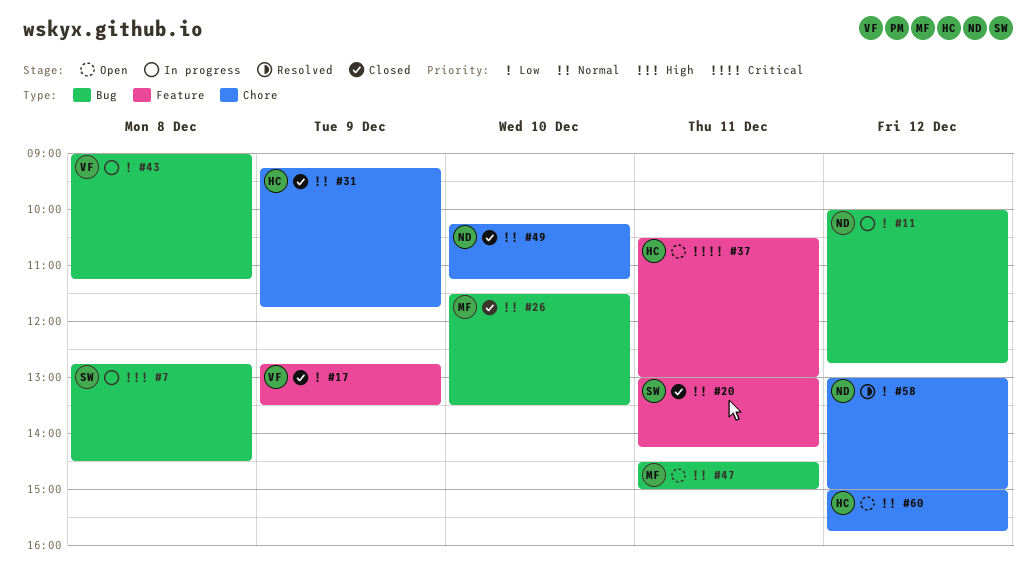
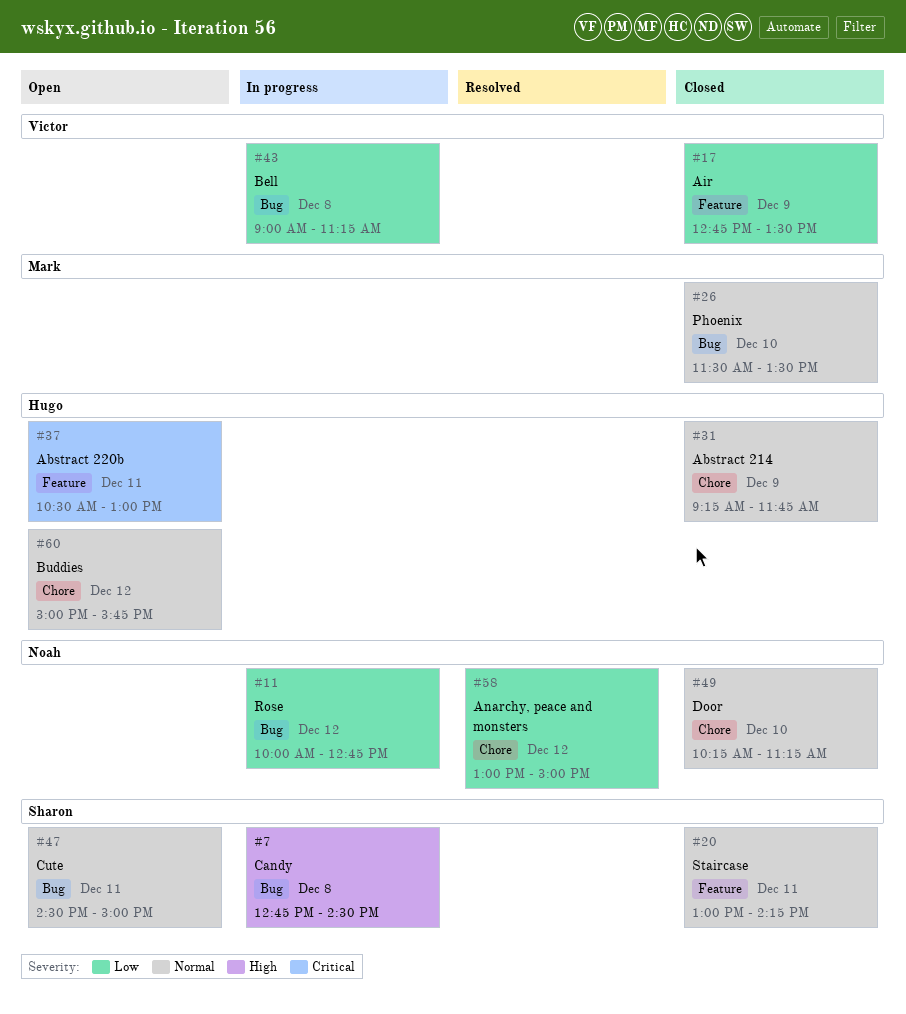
#47, owner: Mark -> Sharon

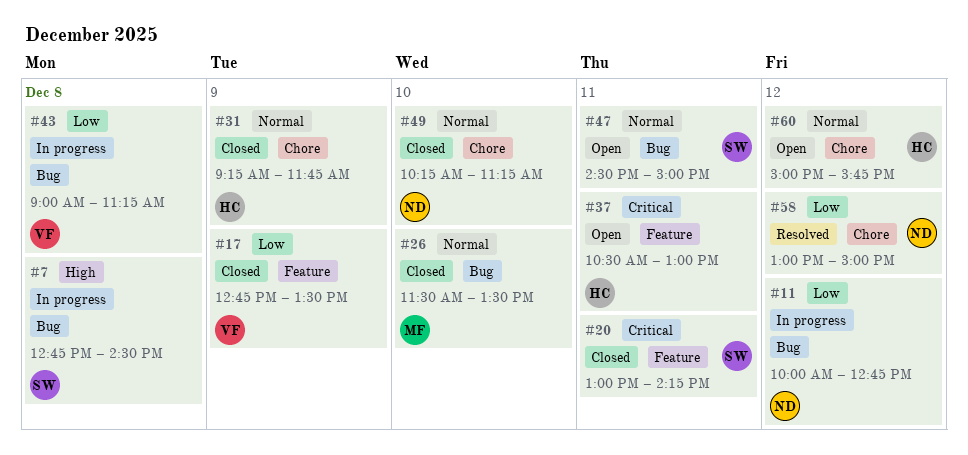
#20, priority: Normal -> Critical

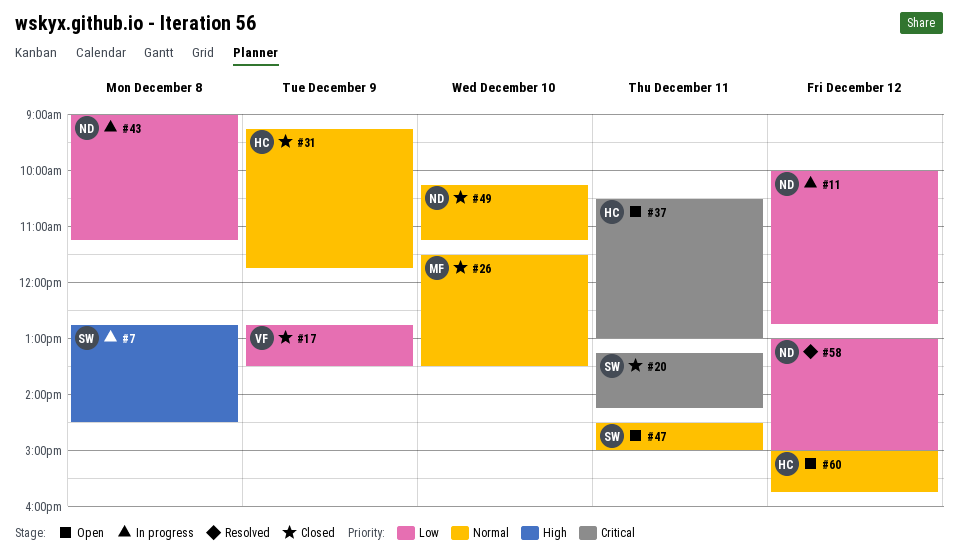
#20, begins: 13:00 -> 13:15
#43, owner: VF -> ND

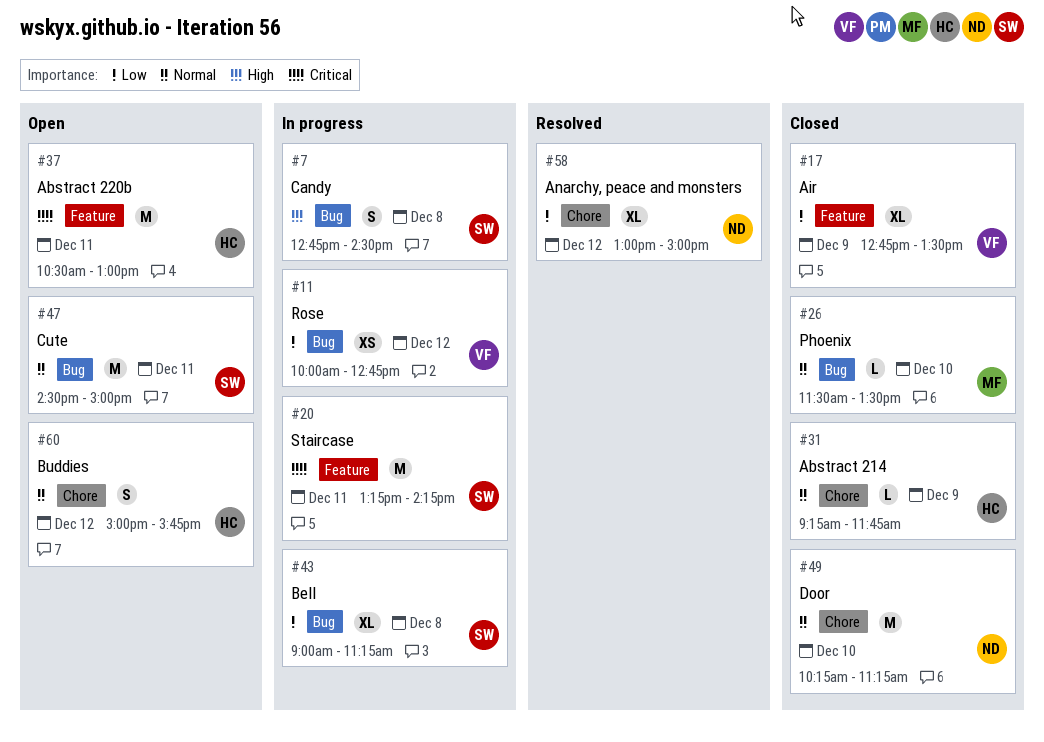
#11, owner: ND -> VF
#20, status: Closed -> In progress
#43, owner: ND -> SW

